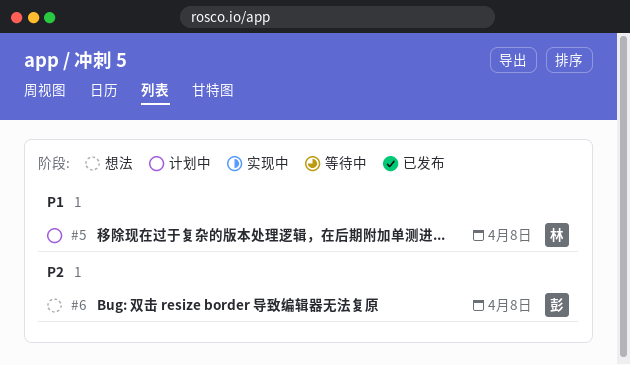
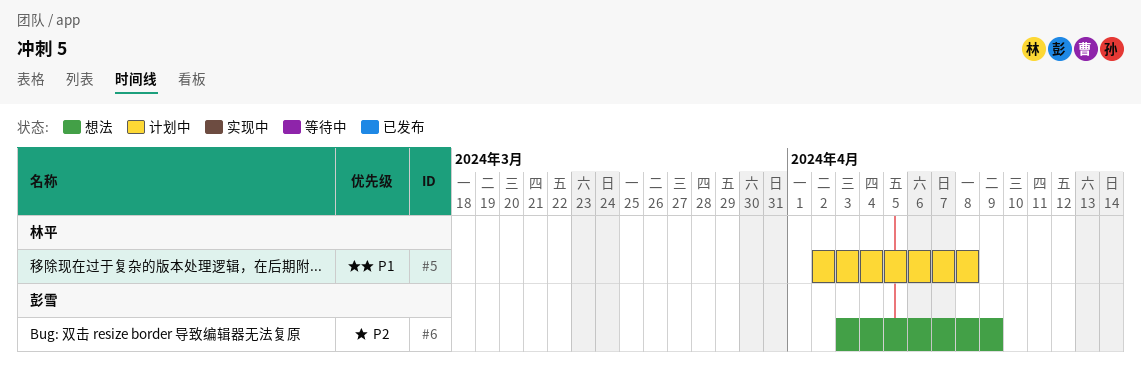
#6, due: Apr 8 -> Apr 9

